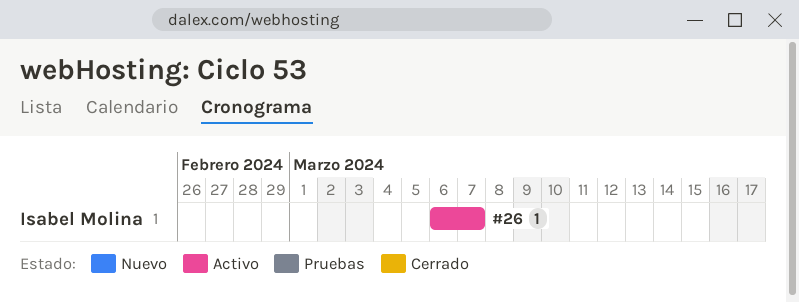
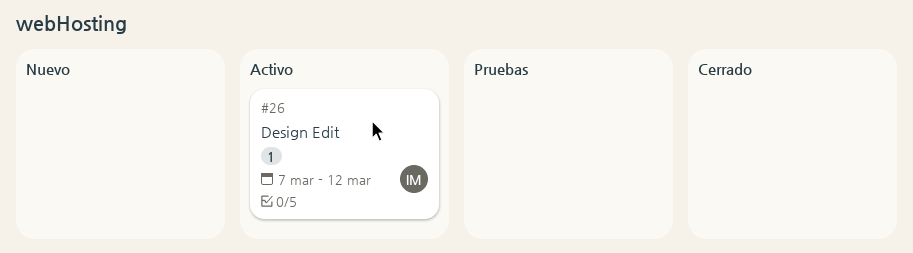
#26, start: Mar 6 -> Mar 7
#26, due: Mar 7 -> Mar 12

